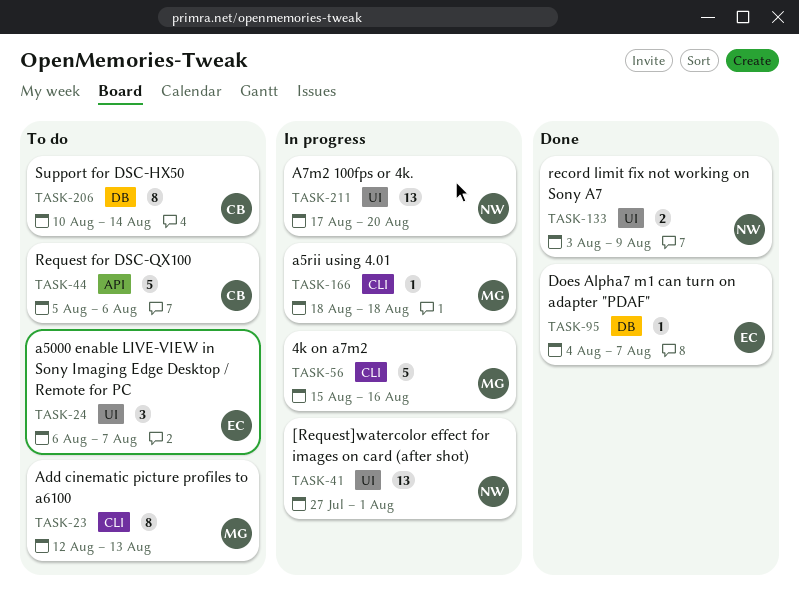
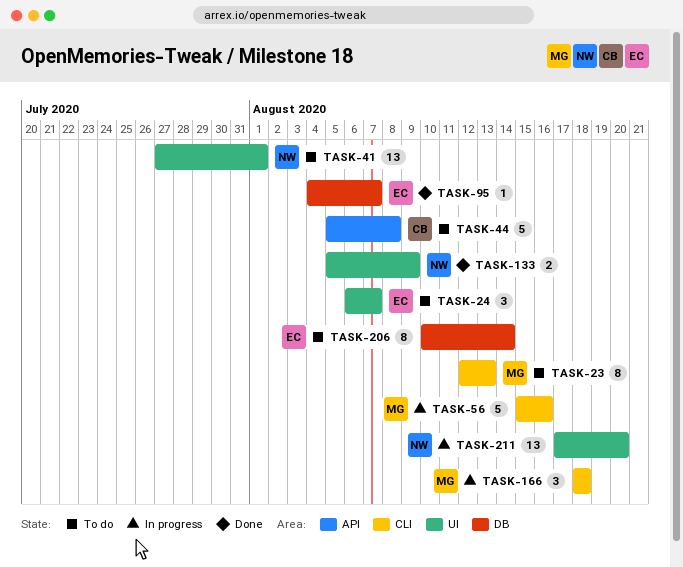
TASK-41, status: In progress -> To do
TASK-44, due: Aug 6 -> Aug 8
TASK-133, start: Aug 3 -> Aug 5
TASK-166, estimate: 1 -> 3
TASK-206, owner: CB -> EC

